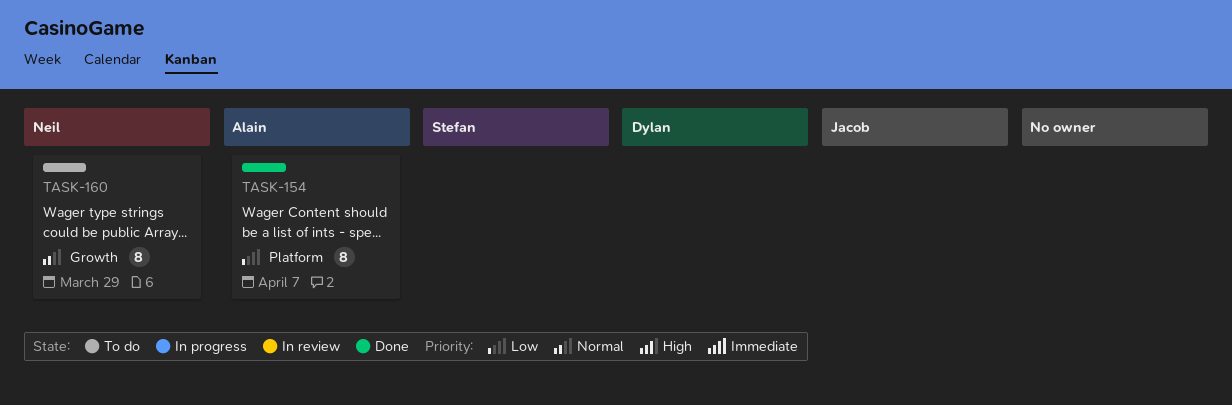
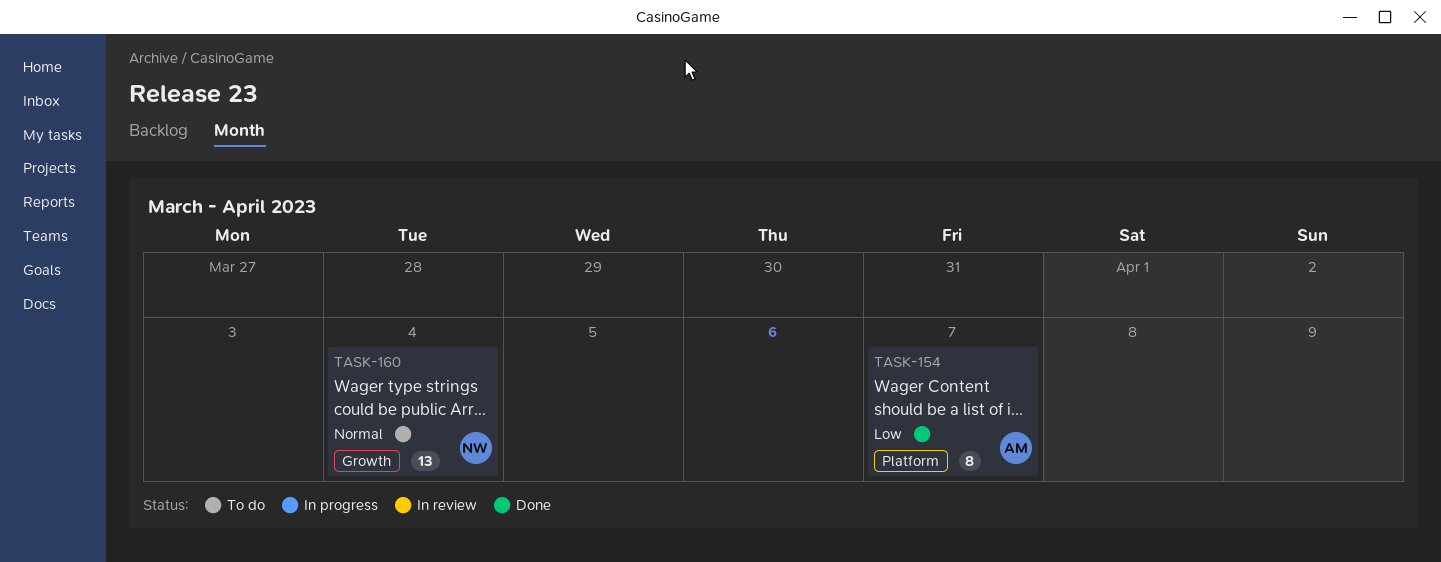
TASK-160, estimate: 8 -> 13
TASK-160, due: Mar 29 -> Apr 4

